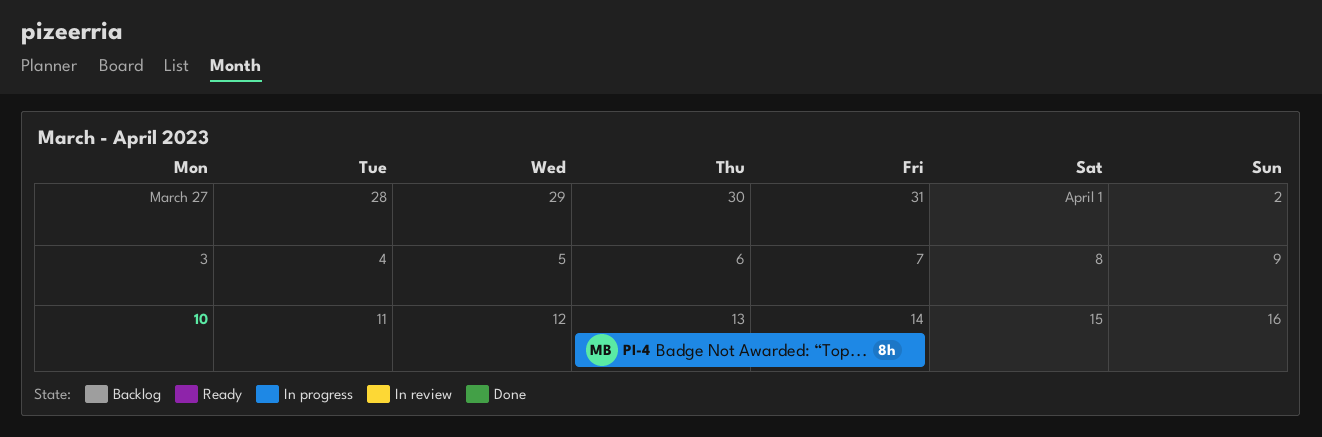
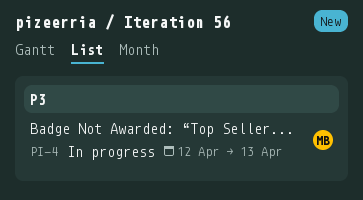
PI-4, start: Apr 13 -> Apr 12
PI-4, due: Apr 14 -> Apr 13

